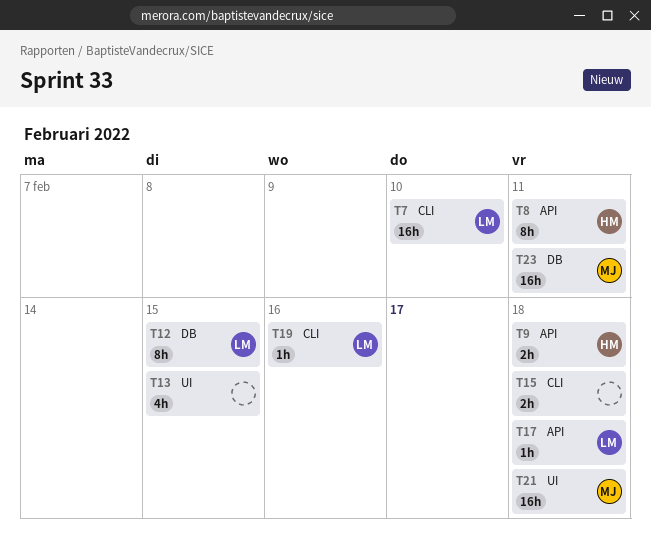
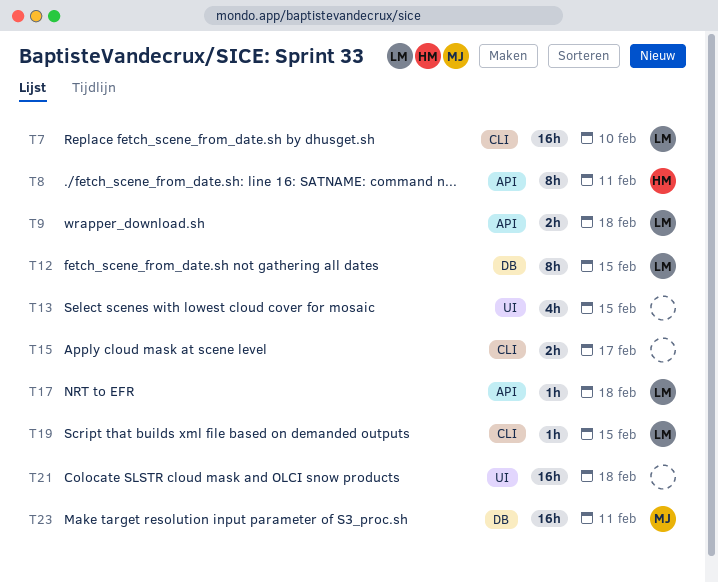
T9, owner: HM -> LM
T15, due: Feb 18 -> Feb 17
T19, due: Feb 16 -> Feb 15
T21, owner: MJ -> none

